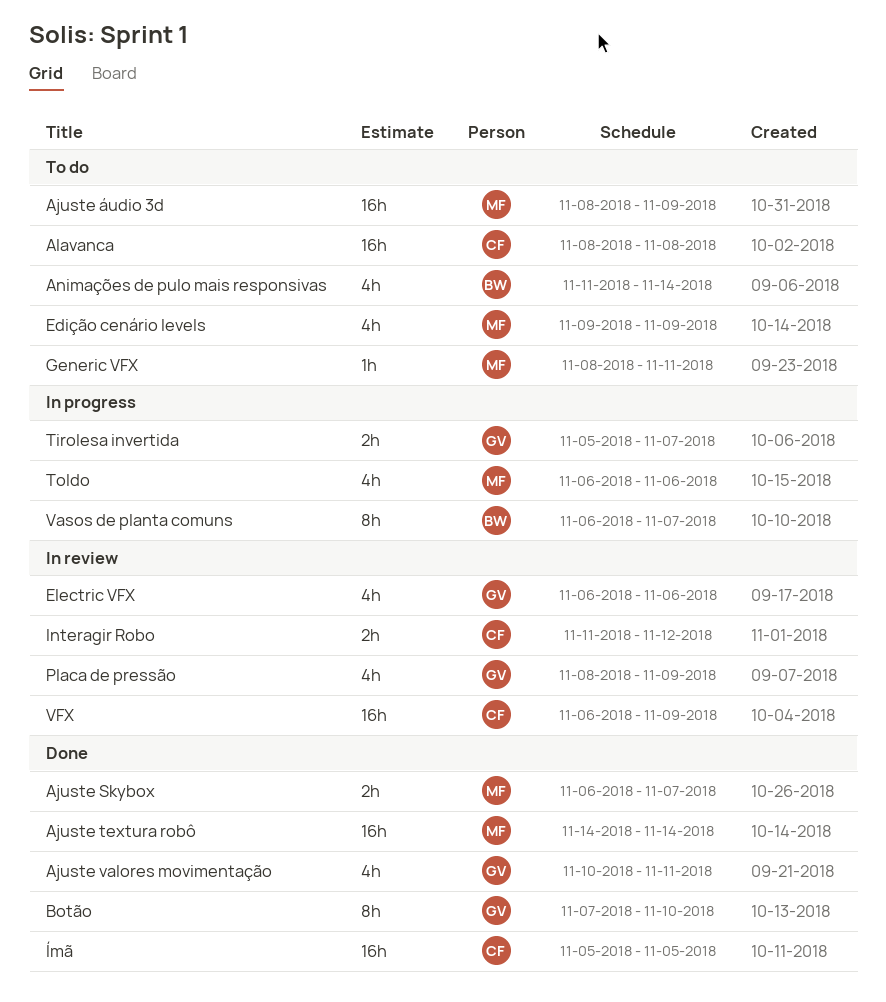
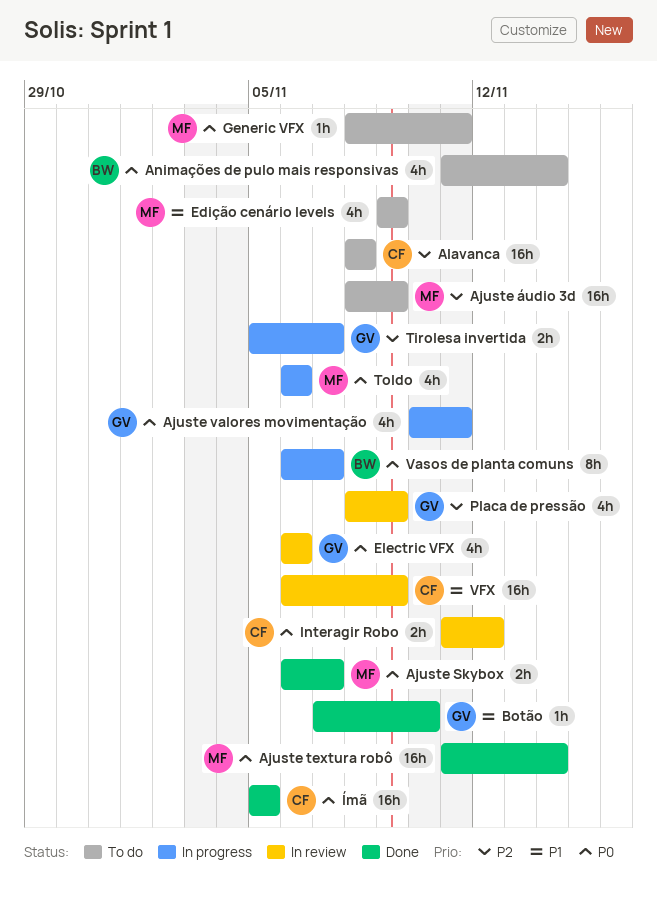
Ajuste textura robô, start: Nov 14 -> Nov 11
Ajuste valores movimentação, status: Done -> In progress
Botão, estimate: 8h -> 1h

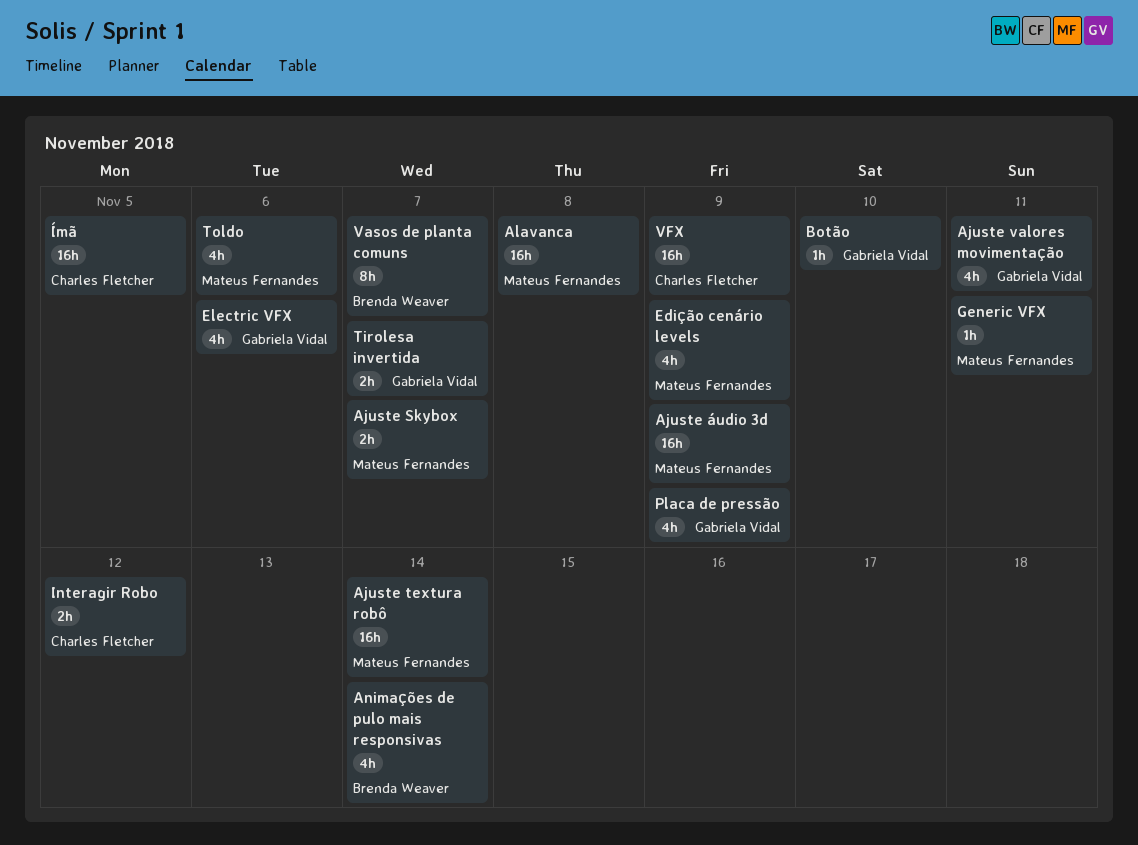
Alavanca, owner: Charles Fletcher -> Mateus Fernandes

